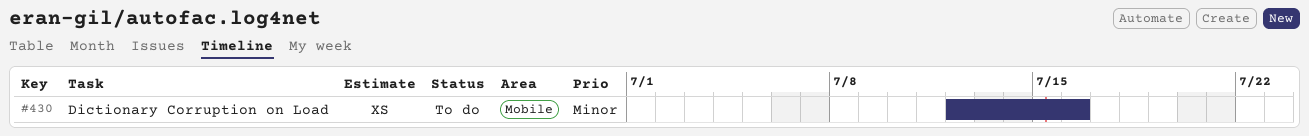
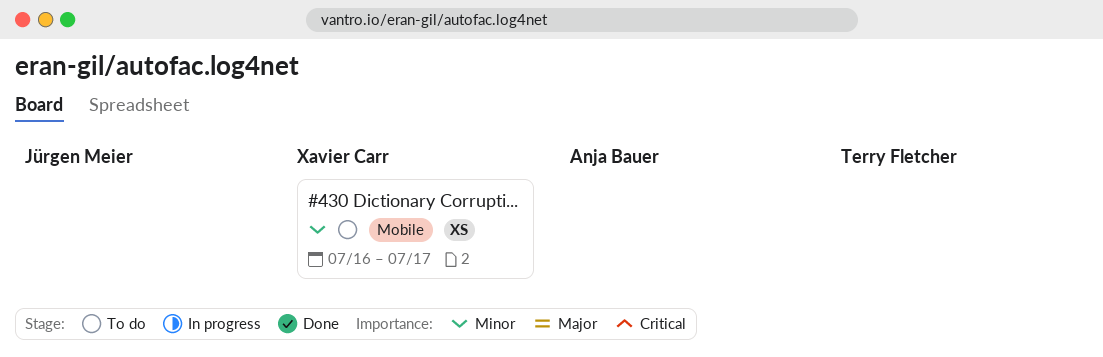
#430, start: Jul 12 -> Jul 16
#430, due: Jul 16 -> Jul 17

